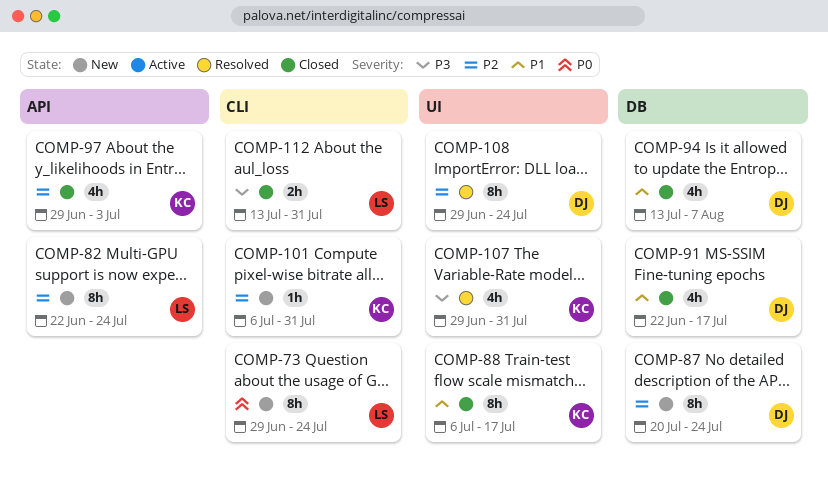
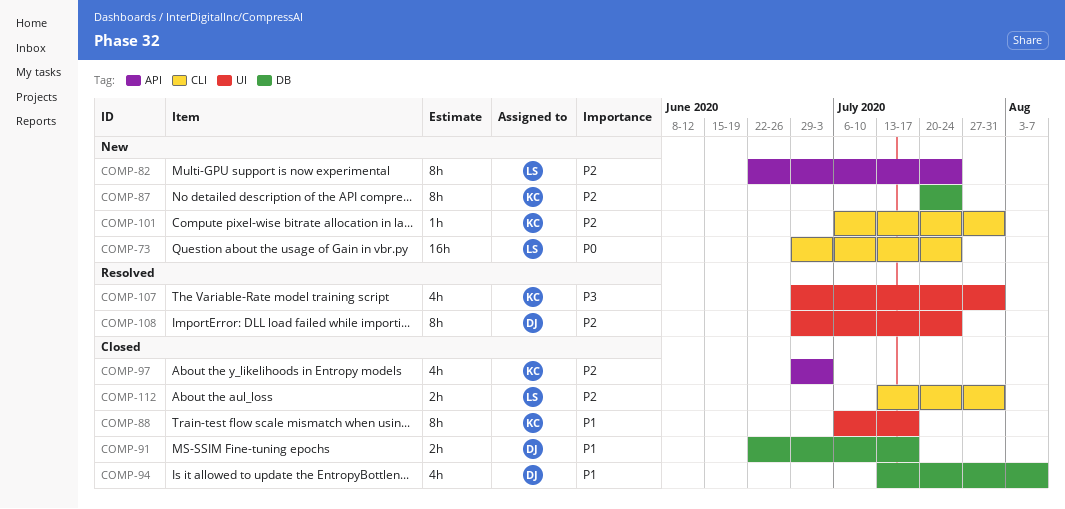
COMP-73, estimate: 8h -> 16h
COMP-87, owner: DJ -> KC
COMP-91, estimate: 4h -> 2h
COMP-112, priority: P3 -> P2

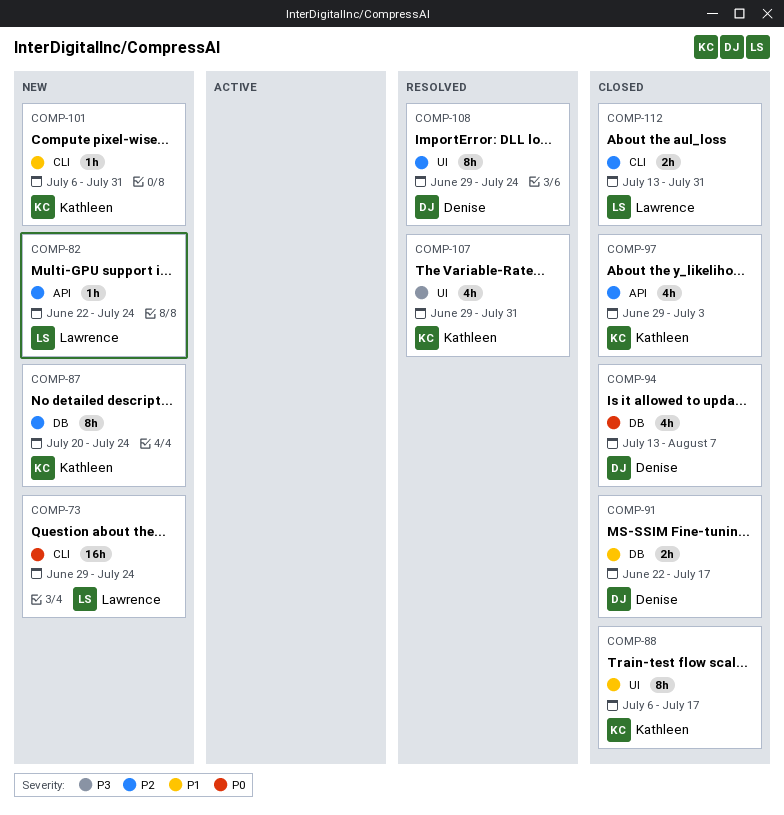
COMP-82, estimate: 8h -> 1h
COMP-94, priority: P1 -> P0
COMP-101, priority: P2 -> P1

